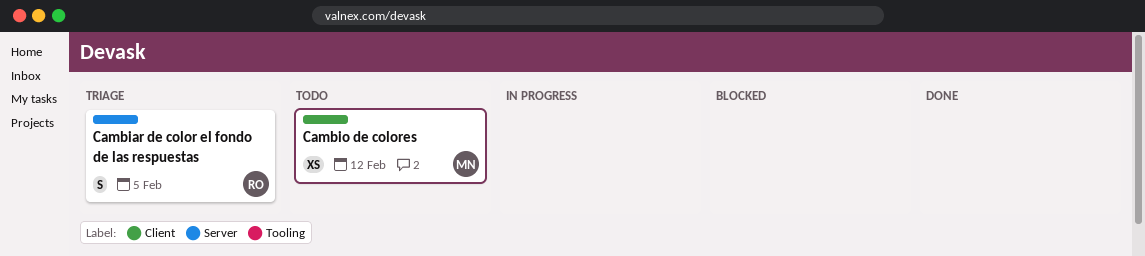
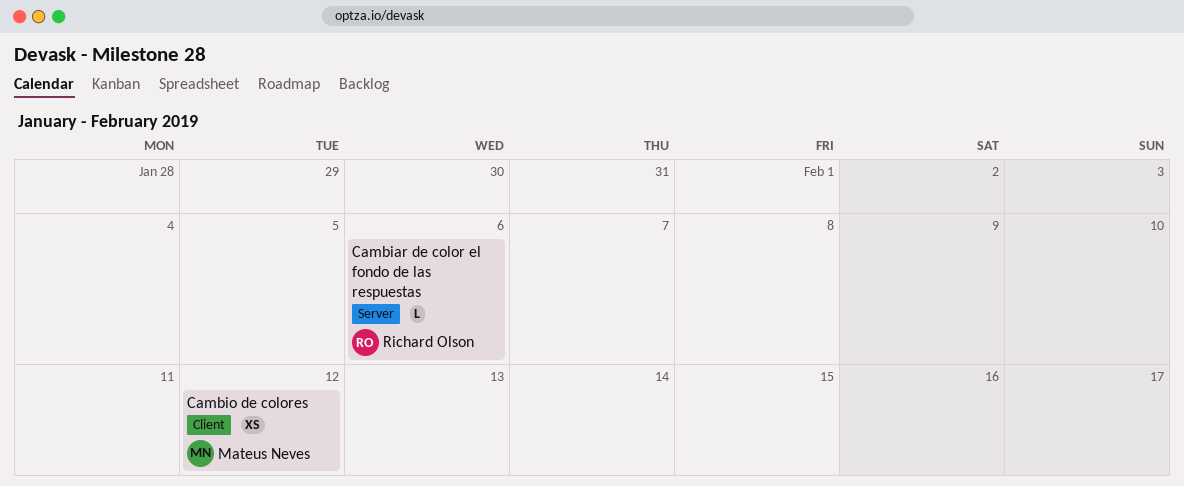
Cambiar de color el fondo de las respuestas, estimate: S -> L
Cambiar de color el fondo de las respuestas, due: Feb 5 -> Feb 6

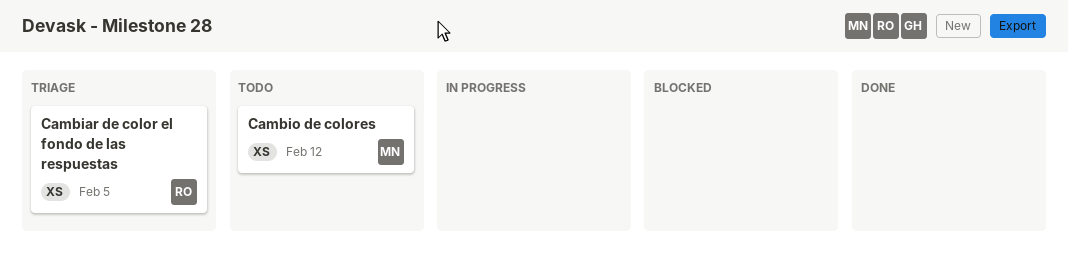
Cambiar de color el fondo de las respuestas, estimate: L -> XS
Cambiar de color el fondo de las respuestas, due: Feb 6 -> Feb 5

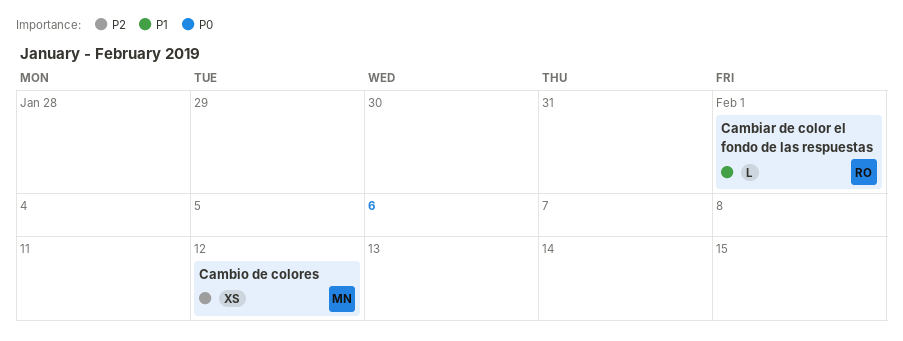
Cambiar de color el fondo de las respuestas, estimate: XS -> L
Cambiar de color el fondo de las respuestas, due: Feb 5 -> Feb 1

